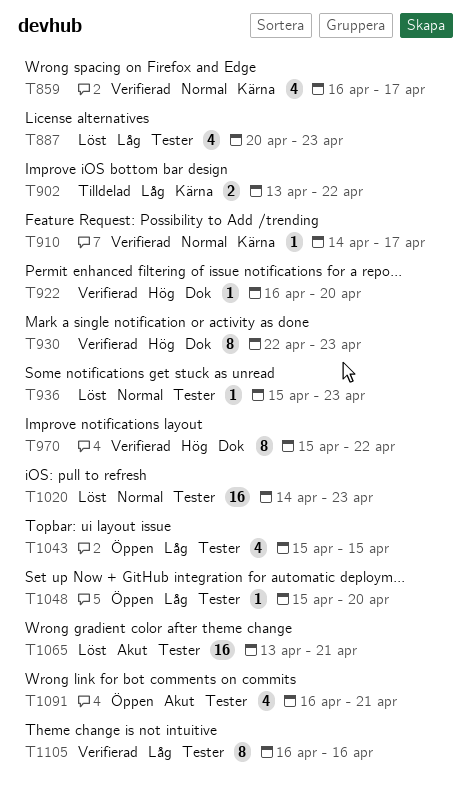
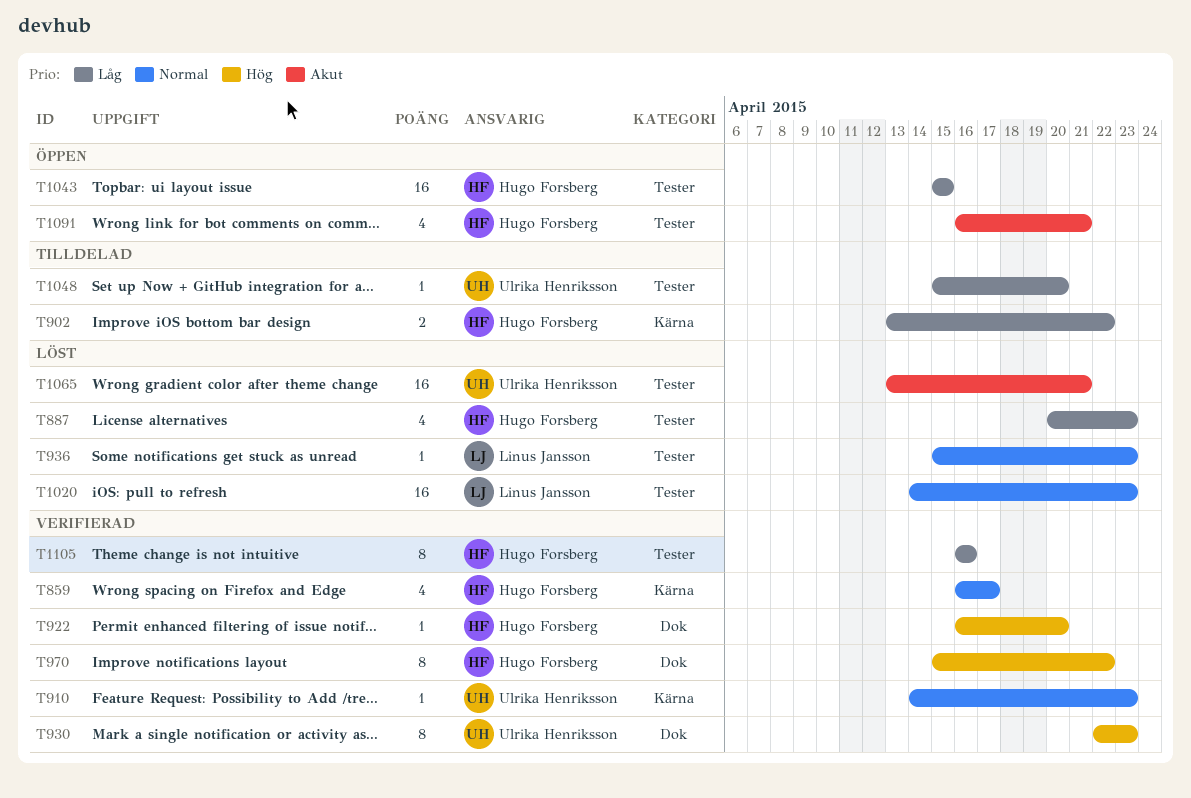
T910, due: Apr 17 -> Apr 23
T1043, estimate: 4 -> 16
T1048, status: Öppen -> Tilldelad

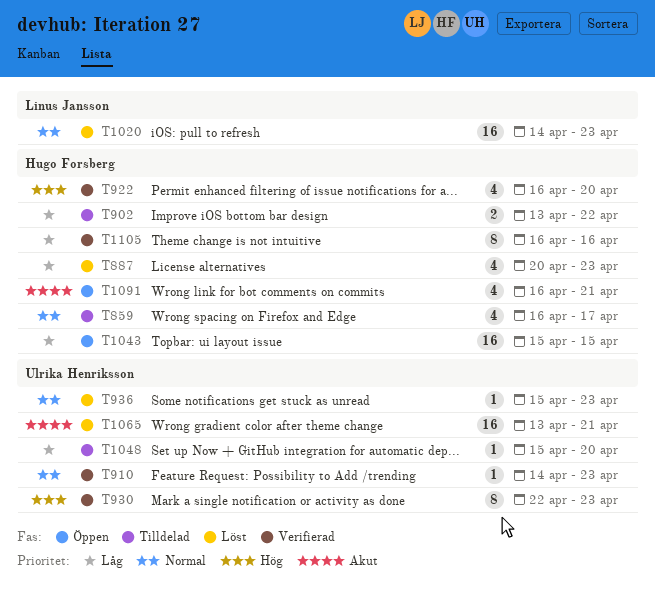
T859, status: Verifierad -> Tilldelad
T922, estimate: 1 -> 4
T936, owner: Linus Jansson -> Ulrika Henriksson
T970: present -> none

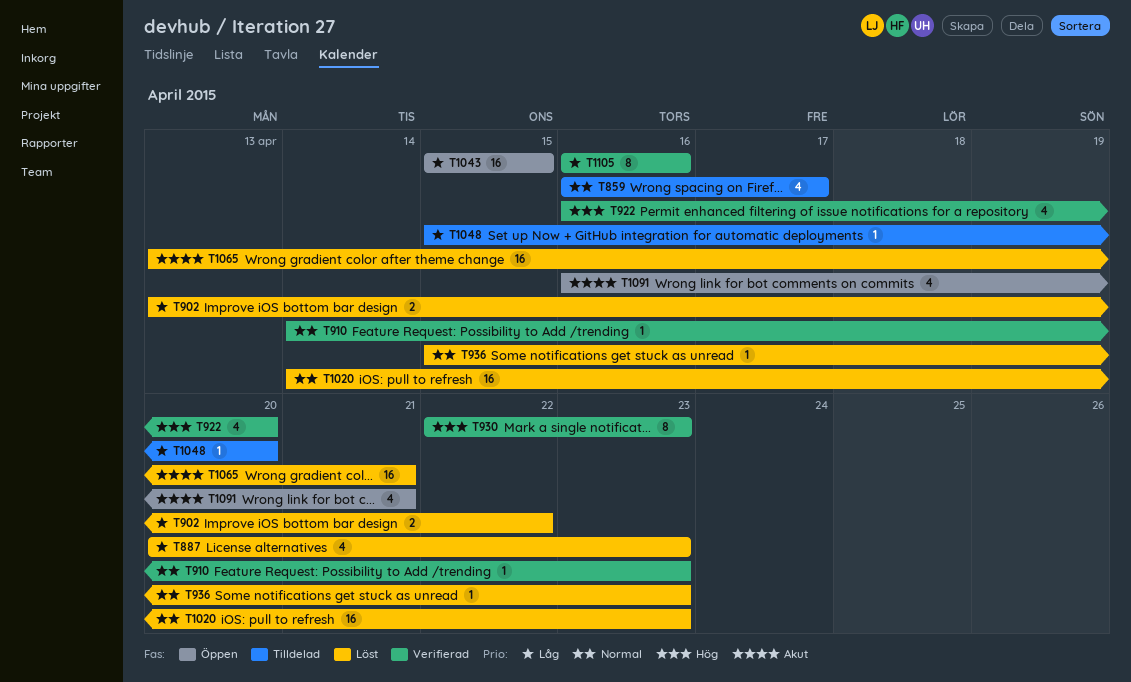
T902, status: Tilldelad -> Löst

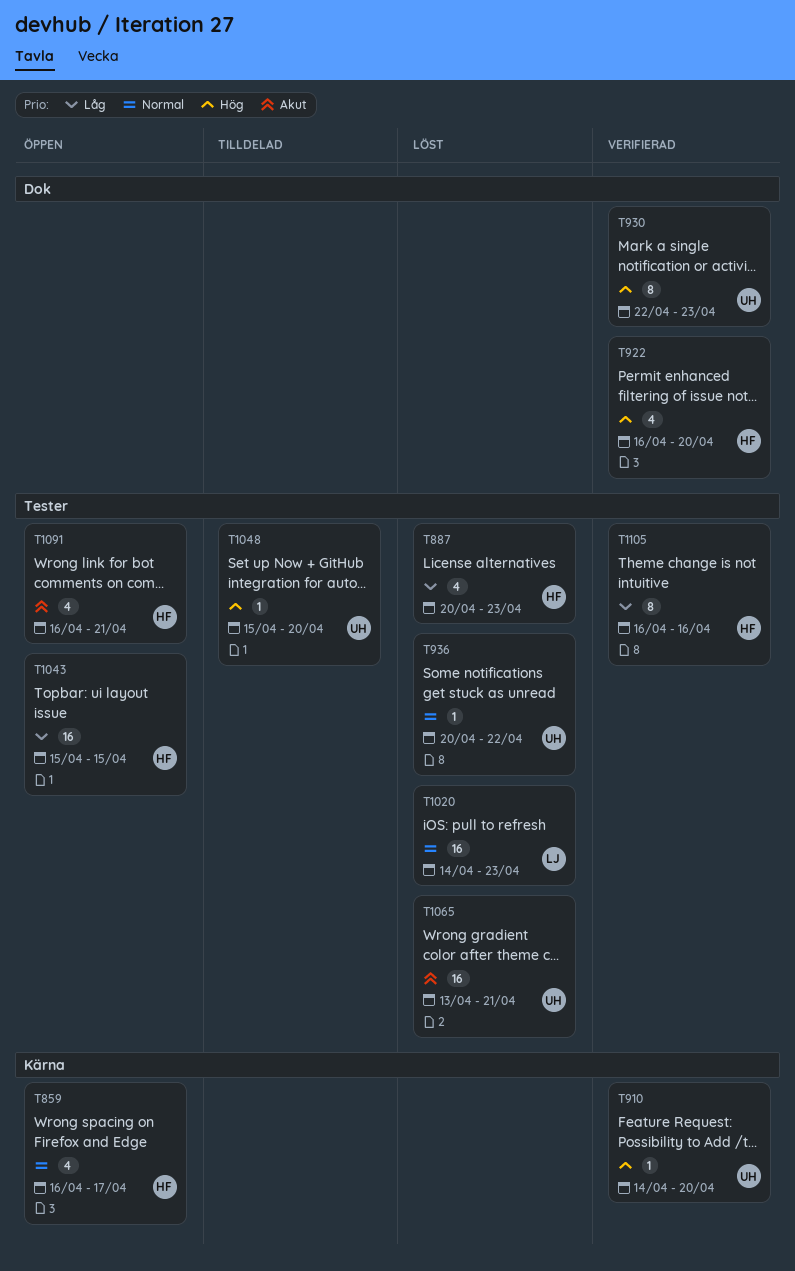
T859, status: Tilldelad -> Öppen
T902: present -> none
T910, priority: Normal -> Hög
T910, due: Apr 23 -> Apr 20
T936, start: Apr 15 -> Apr 20
T936, due: Apr 23 -> Apr 22
T1048, priority: Låg -> Hög

